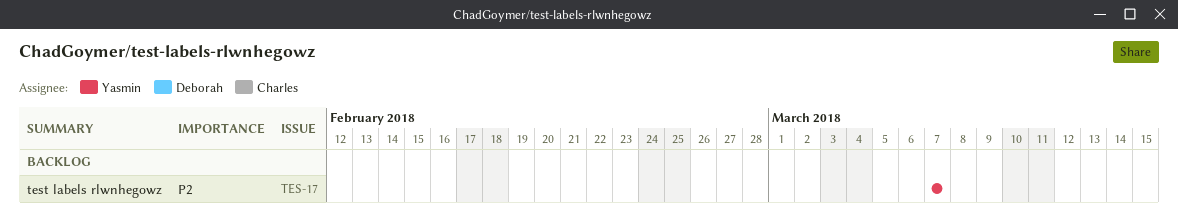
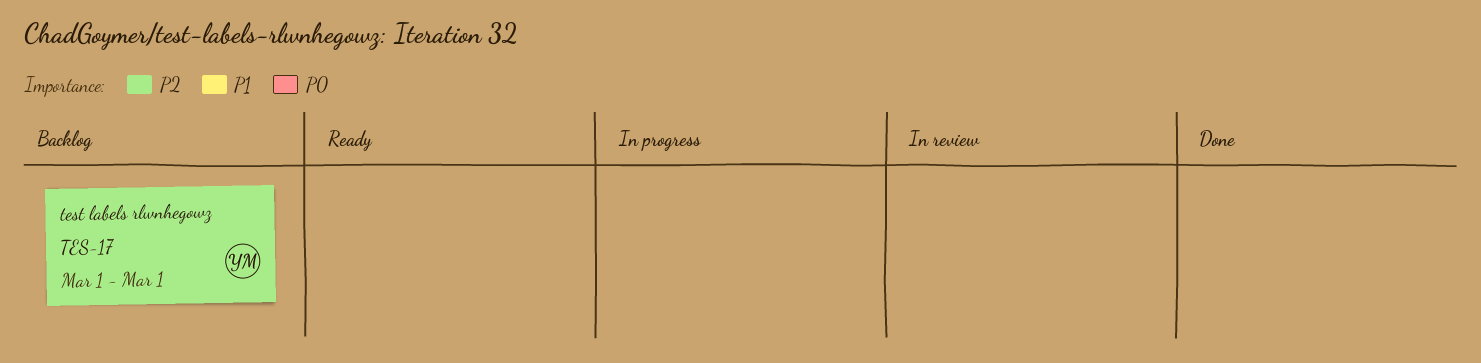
TES-17, start: Mar 7 -> Mar 1
TES-17, due: Mar 7 -> Mar 1

